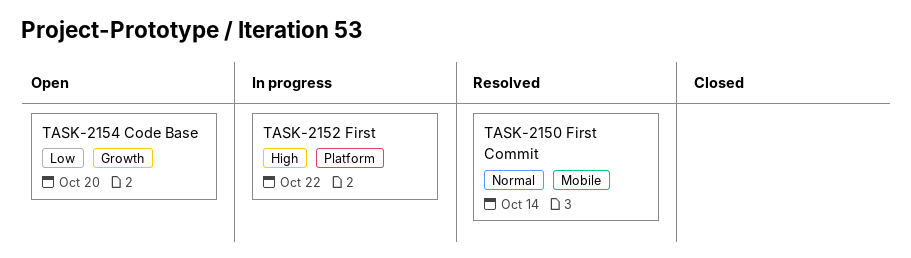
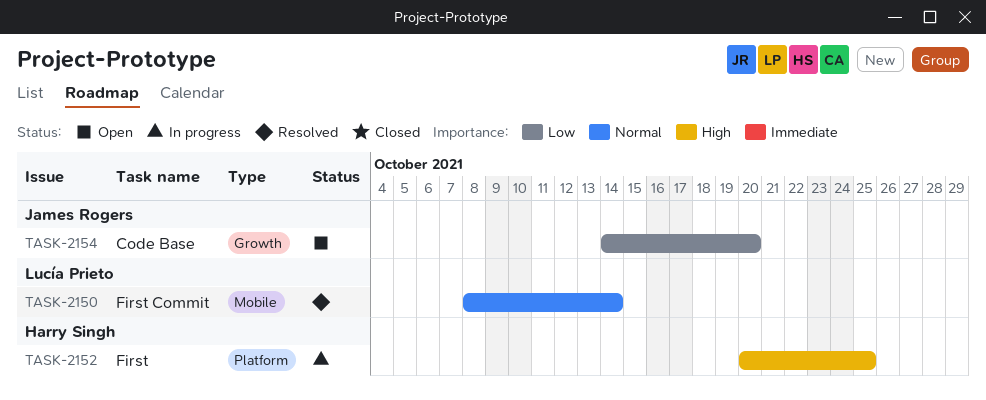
TASK-2152, due: Oct 22 -> Oct 25

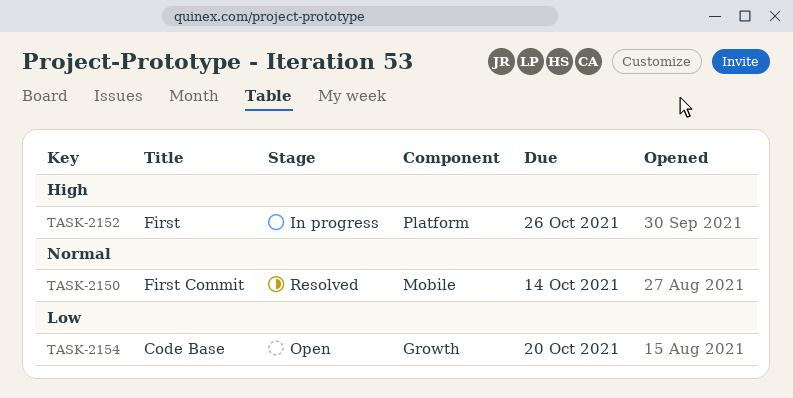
TASK-2152, due: Oct 25 -> Oct 26

